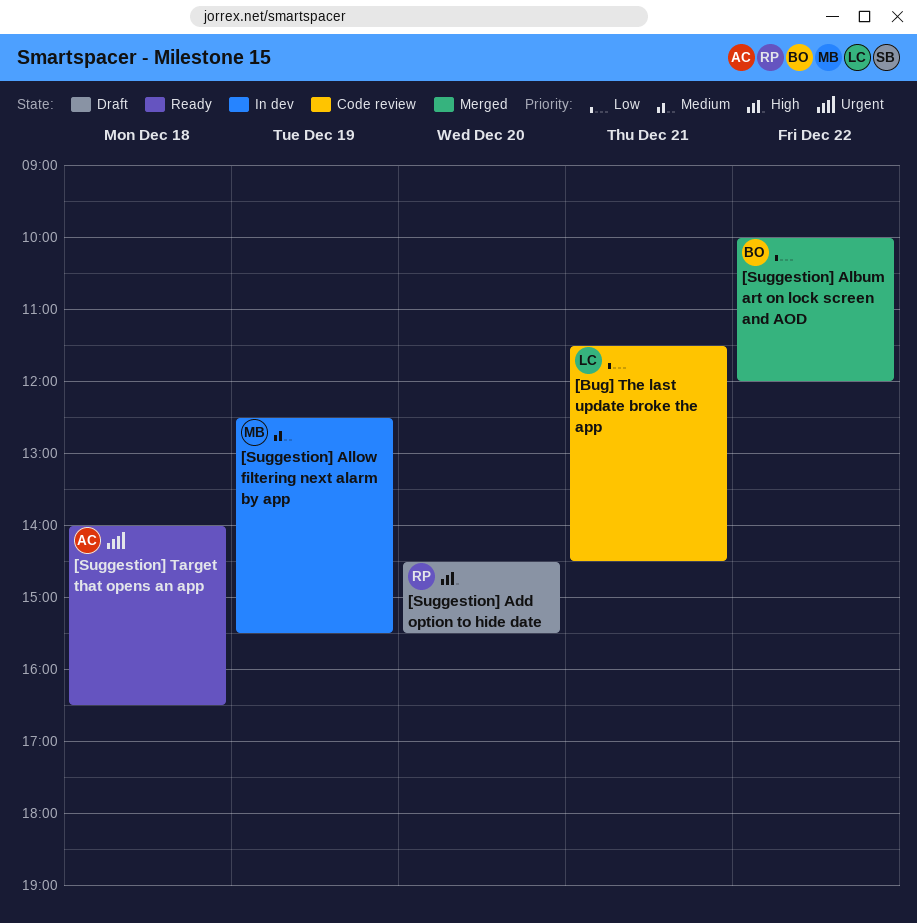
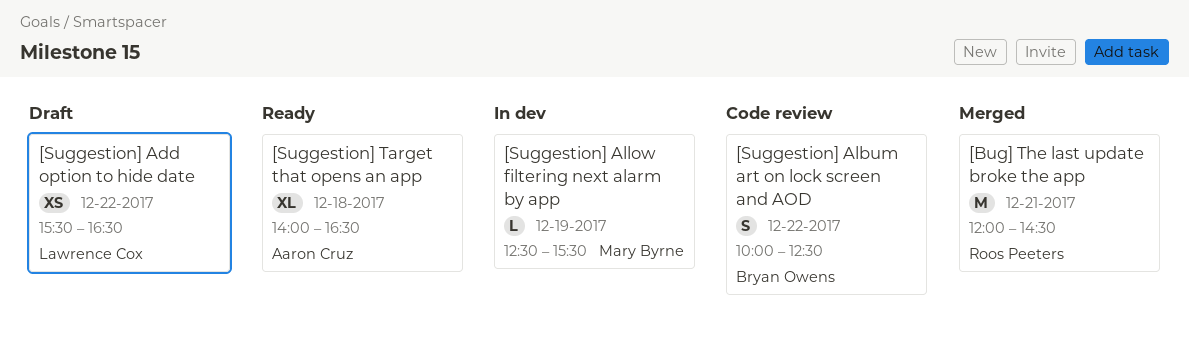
[Bug] The last update broke the app, status: Code review -> Merged
[Bug] The last update broke the app, owner: Lawrence Cox -> Roos Peeters
[Bug] The last update broke the app, begins: 11:30 -> 12:00
[Suggestion] Add option to hide date, owner: Roos Peeters -> Lawrence Cox
[Suggestion] Add option to hide date, day: Dec 20 -> Dec 22
[Suggestion] Add option to hide date, begins: 14:30 -> 15:30
[Suggestion] Add option to hide date, ends: 15:30 -> 16:30
[Suggestion] Album art on lock screen and AOD, status: Merged -> Code review
[Suggestion] Album art on lock screen and AOD, ends: 12:00 -> 12:30

